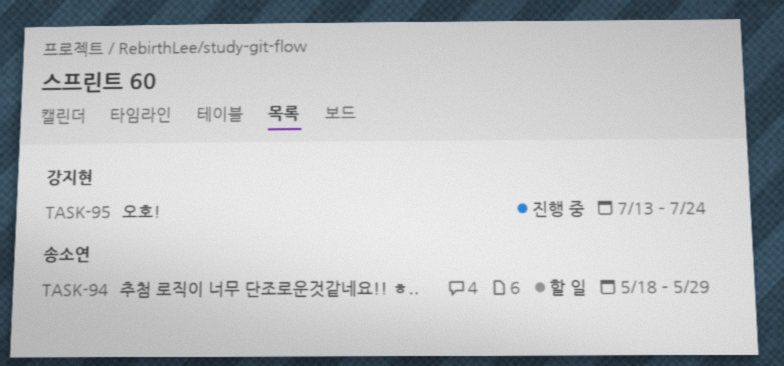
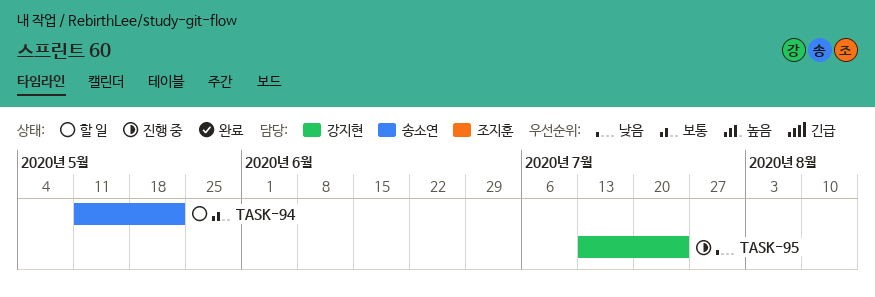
TASK-94, start: May 18 -> May 11
TASK-94, due: May 29 -> May 22

